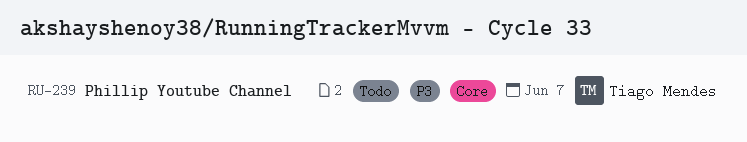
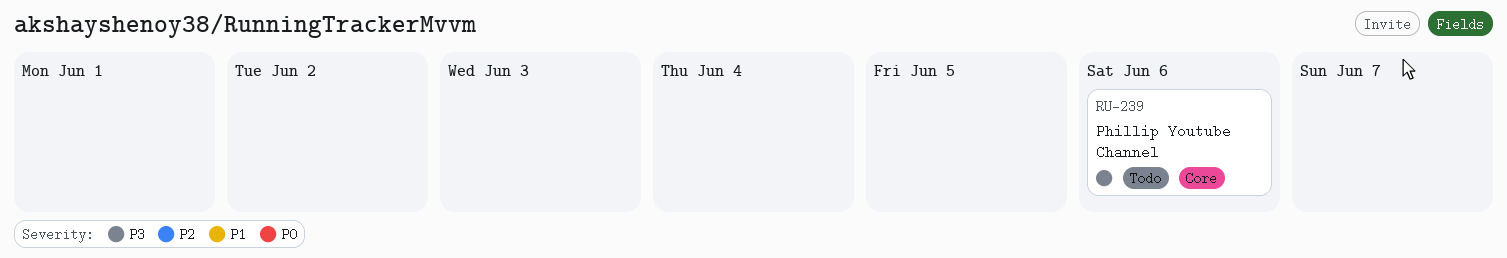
RU-239, due: Jun 7 -> Jun 6

